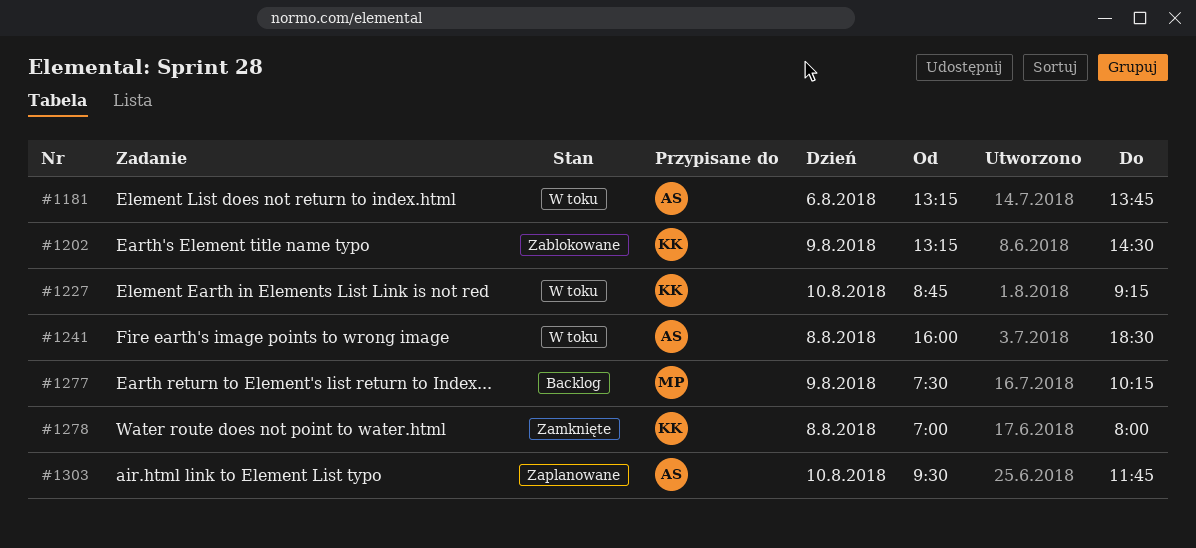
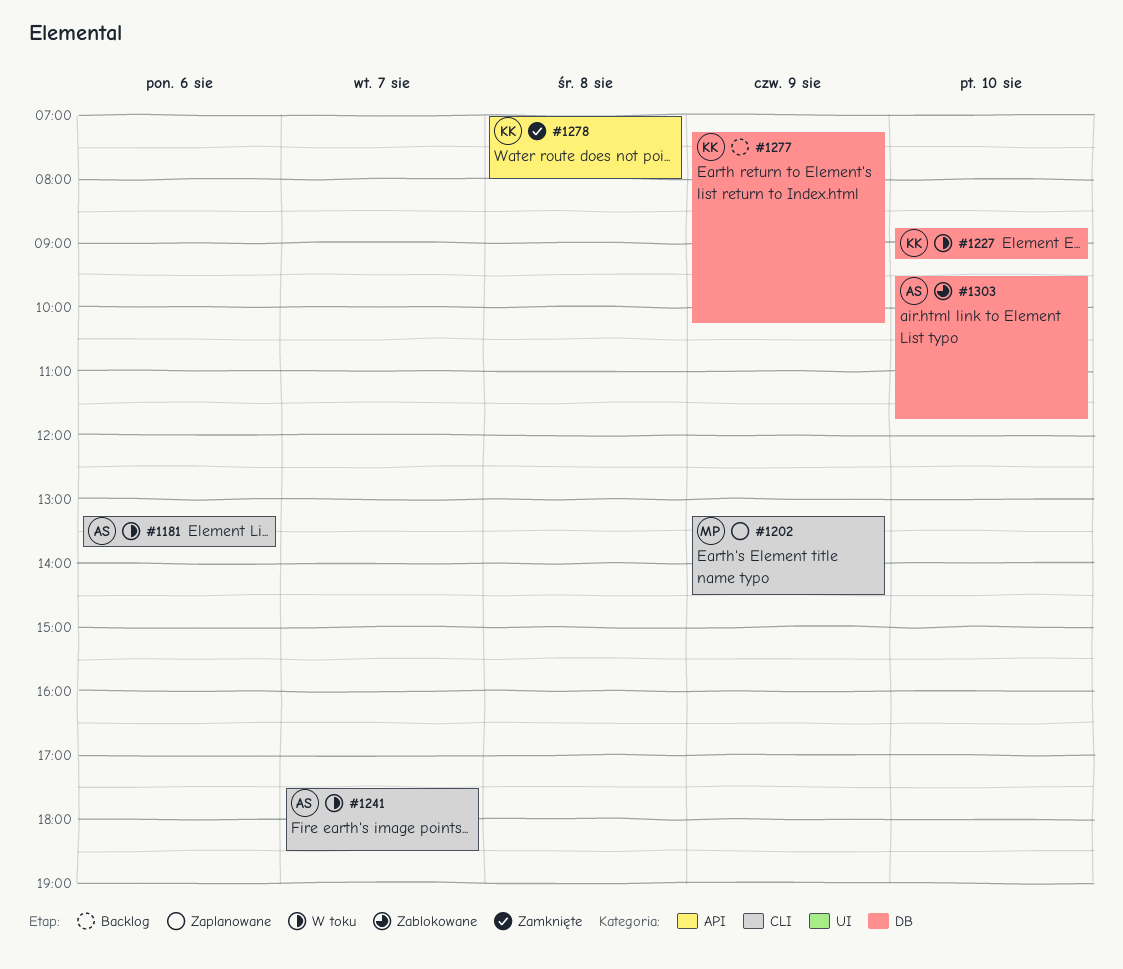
#1202, status: Zablokowane -> Zaplanowane
#1202, owner: KK -> MP
#1241, day: Aug 8 -> Aug 7
#1241, begins: 16:00 -> 17:30
#1277, owner: MP -> KK
#1277, begins: 07:30 -> 07:15
#1303, status: Zaplanowane -> Zablokowane

